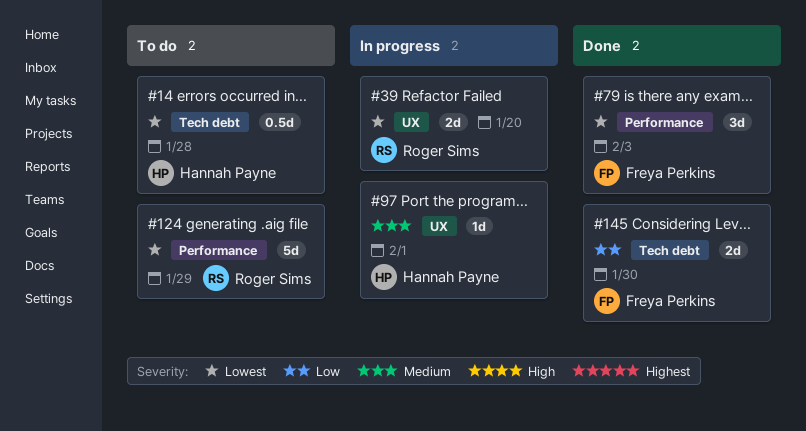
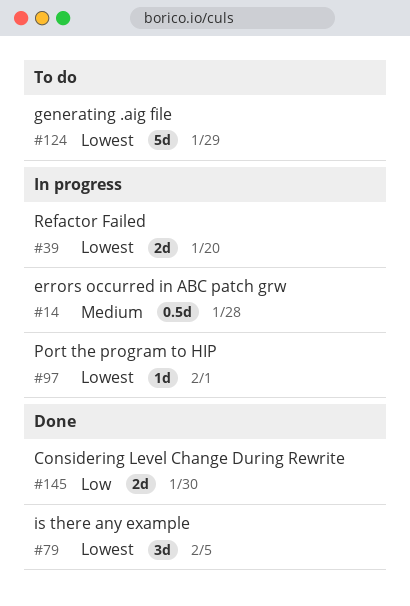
#14, status: To do -> In progress
#14, priority: Lowest -> Medium
#79, due: Feb 3 -> Feb 5
#97, priority: Medium -> Lowest

